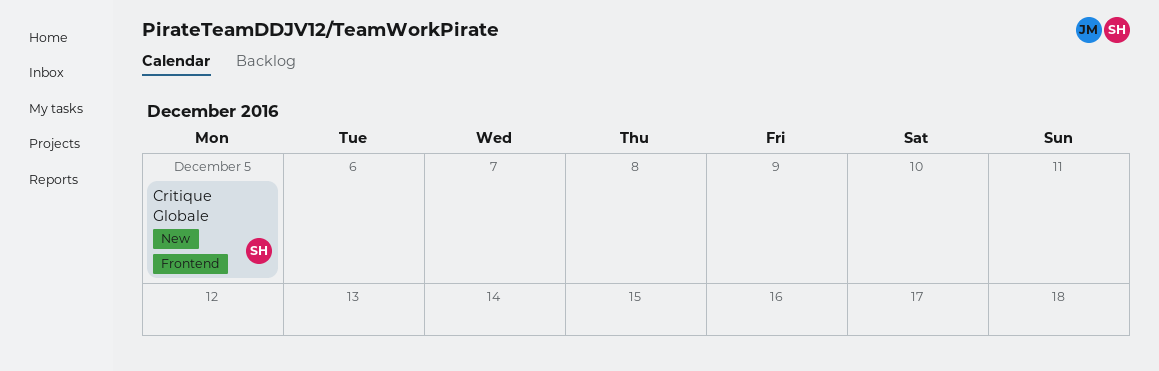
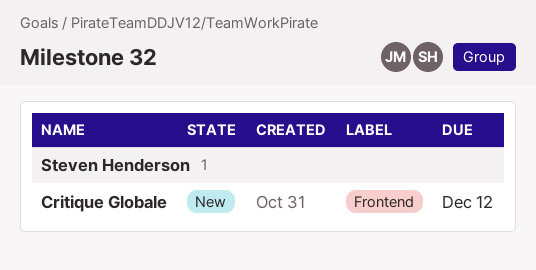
Critique Globale, due: Dec 5 -> Dec 12

